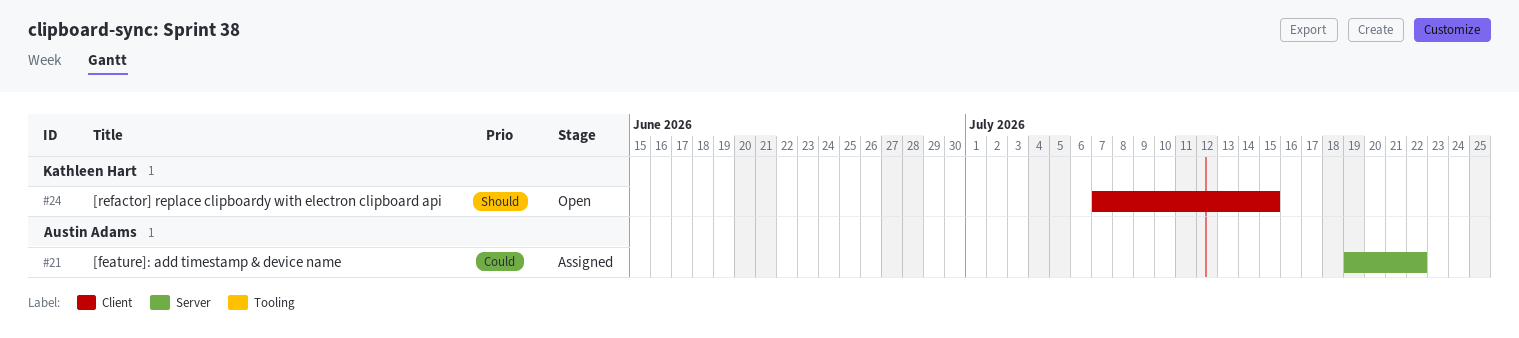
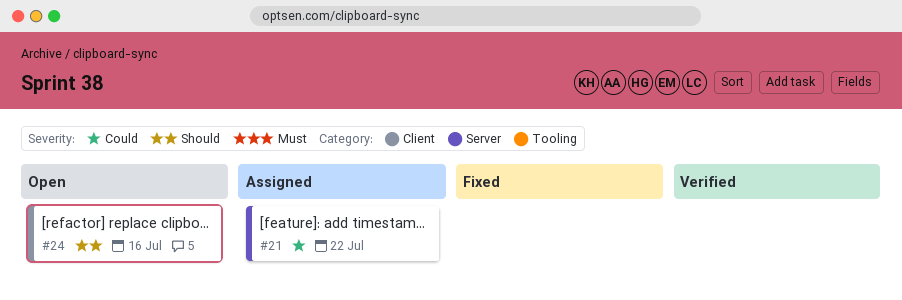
#24, due: Jul 15 -> Jul 16

